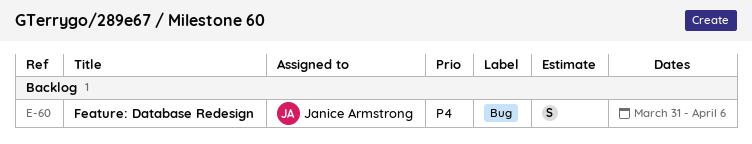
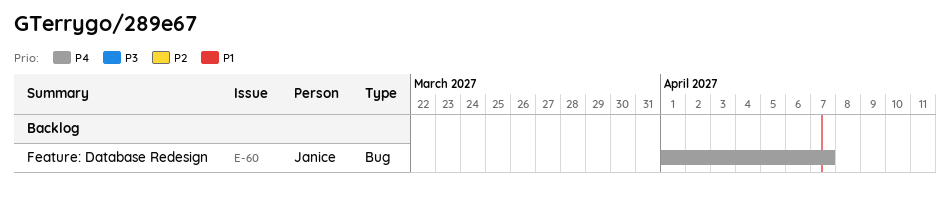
E-60, start: Mar 31 -> Apr 1
E-60, due: Apr 6 -> Apr 7

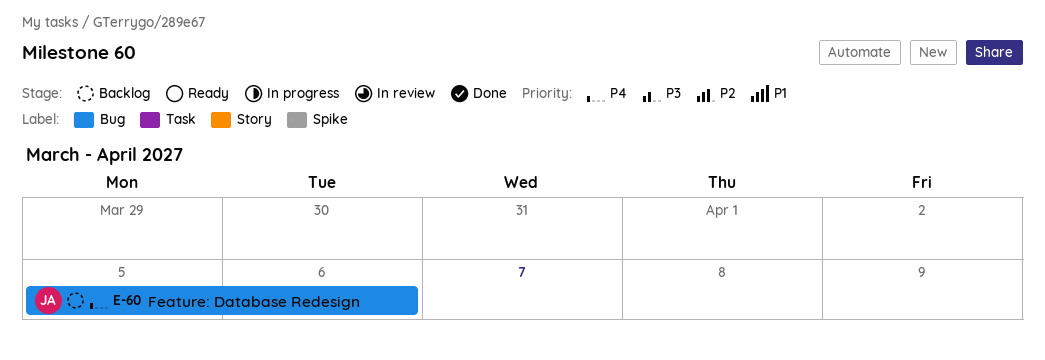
E-60, start: Apr 1 -> Apr 5
E-60, due: Apr 7 -> Apr 6

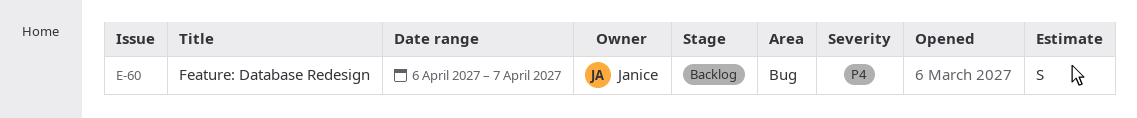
E-60, start: Apr 5 -> Apr 6
E-60, due: Apr 6 -> Apr 7

